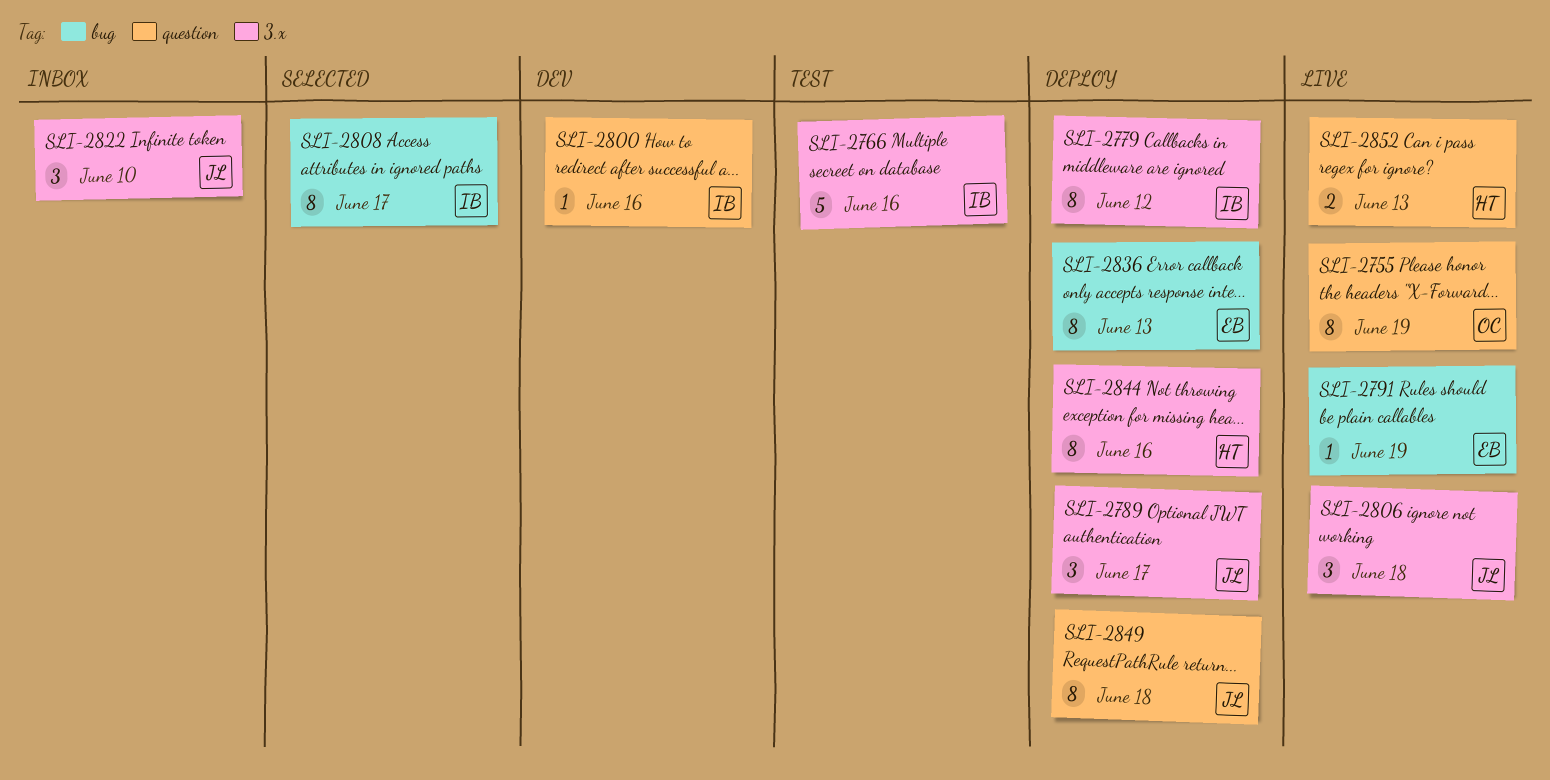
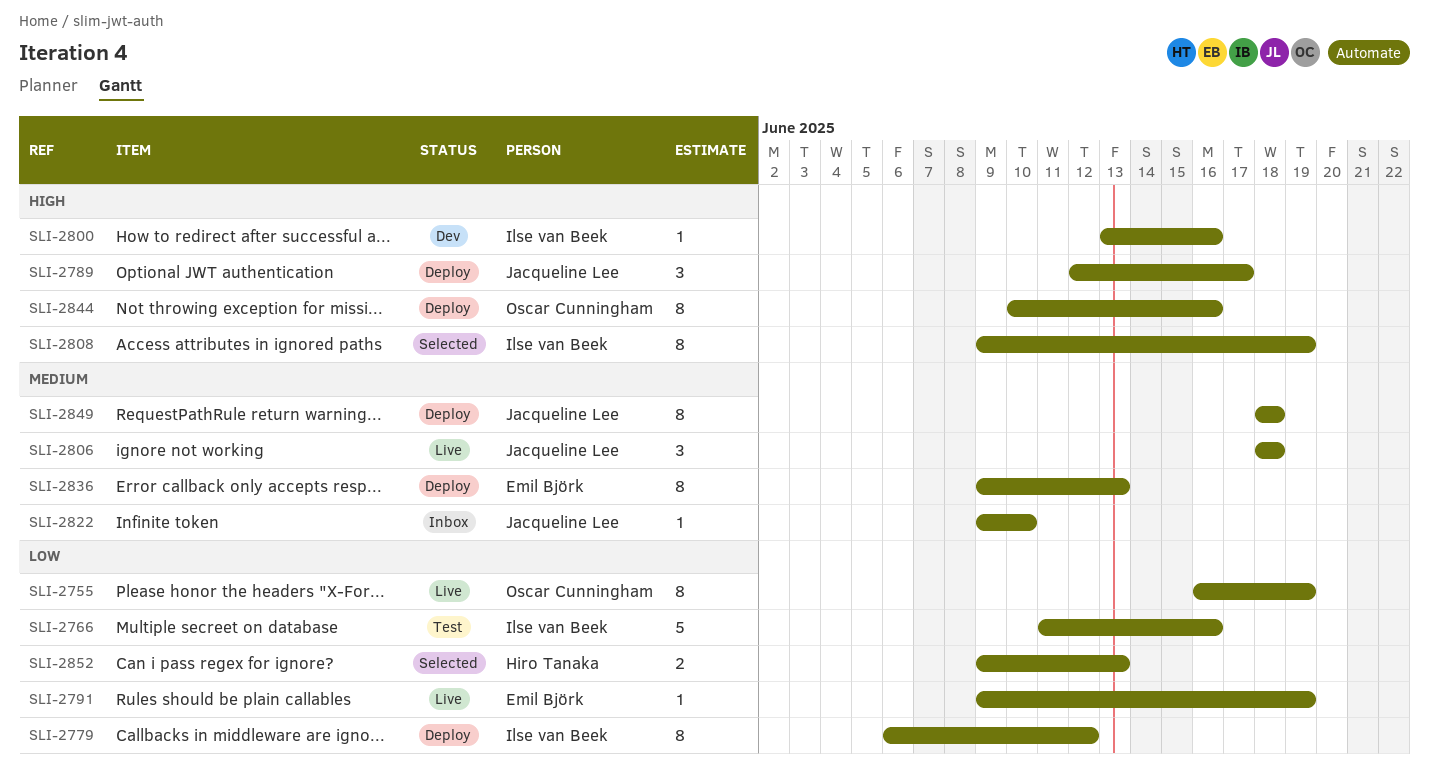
SLI-2808, due: Jun 17 -> Jun 19
SLI-2822, estimate: 3 -> 1
SLI-2844, owner: Hiro Tanaka -> Oscar Cunningham
SLI-2852, status: Live -> Selected

